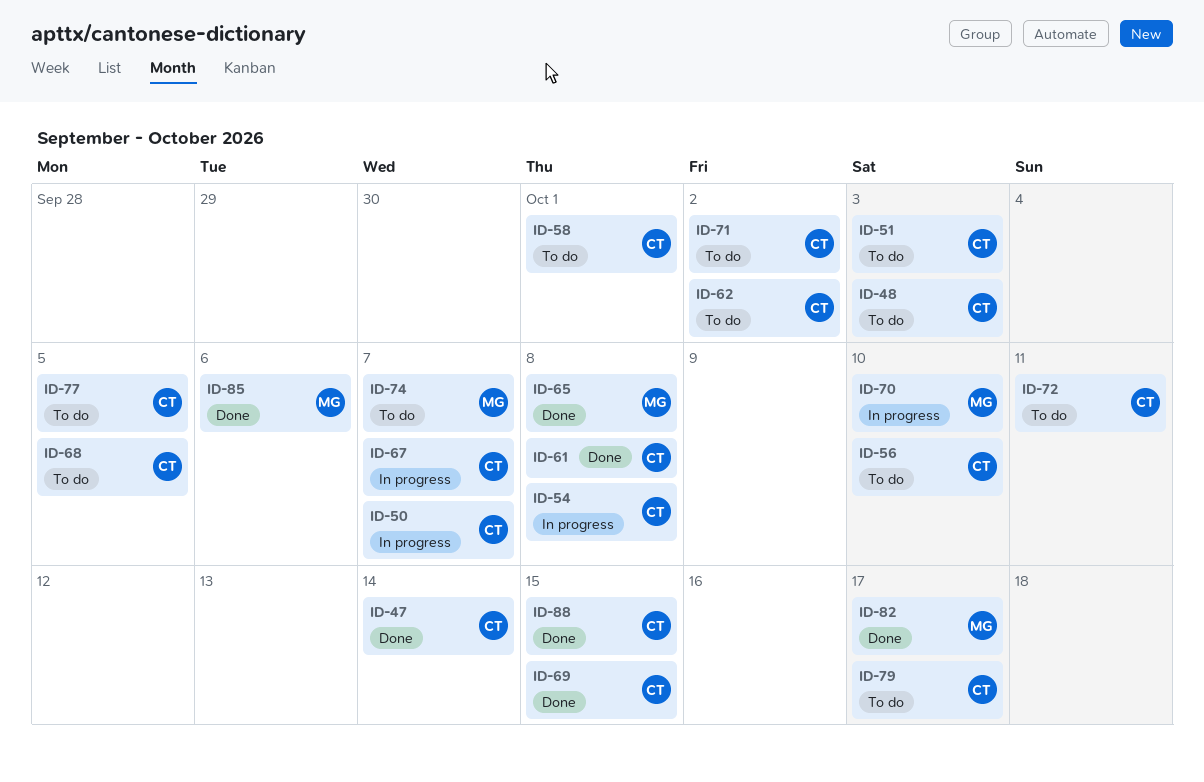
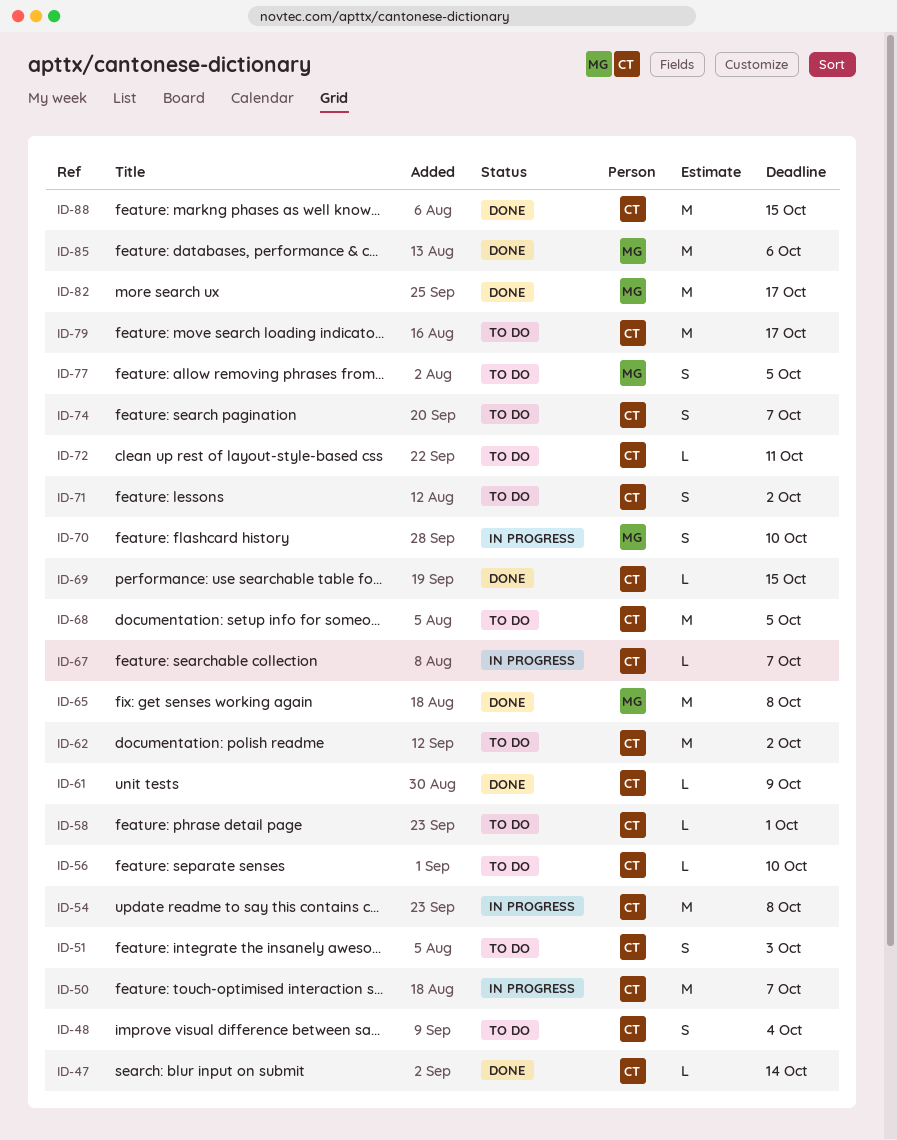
ID-48, due: Oct 3 -> Oct 4
ID-61, due: Oct 8 -> Oct 9
ID-74, owner: MG -> CT
ID-77, owner: CT -> MG

